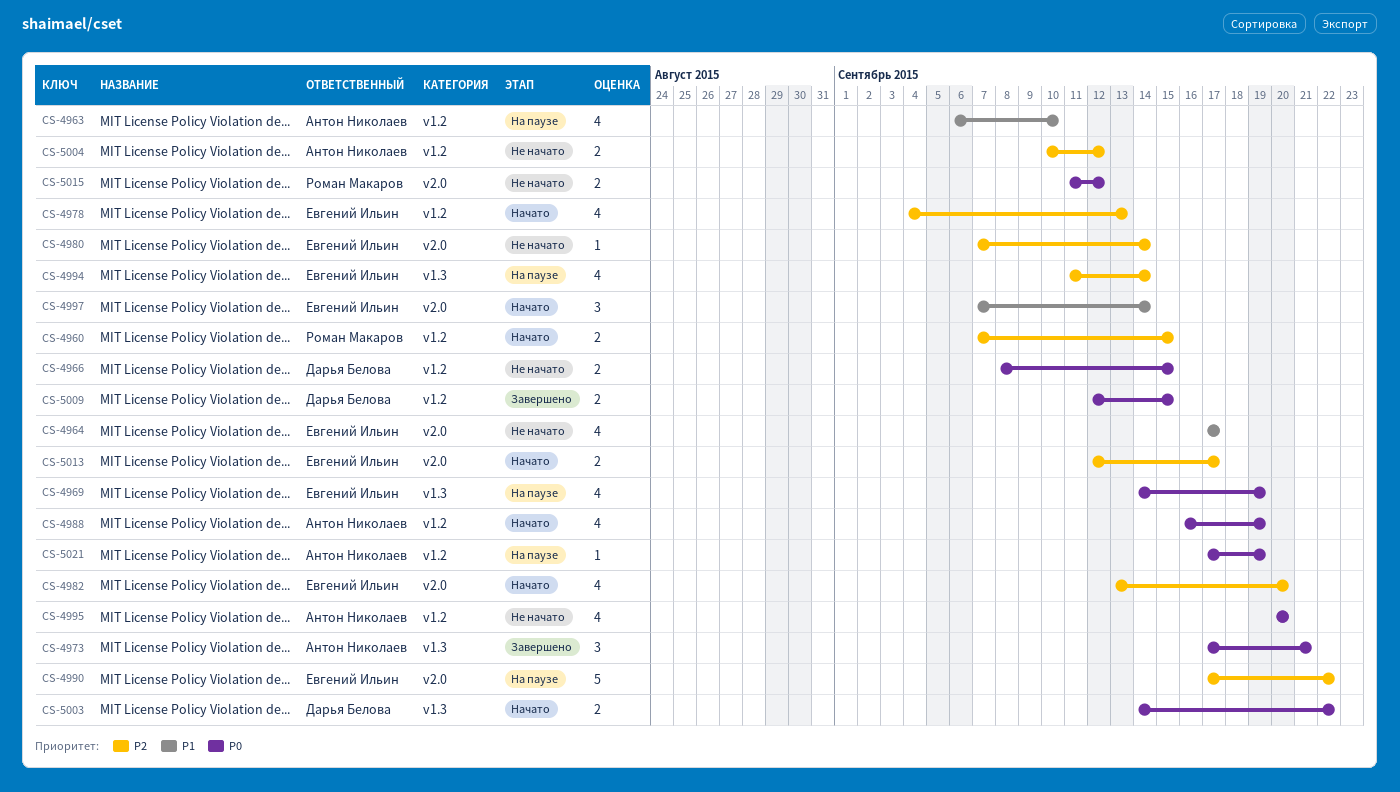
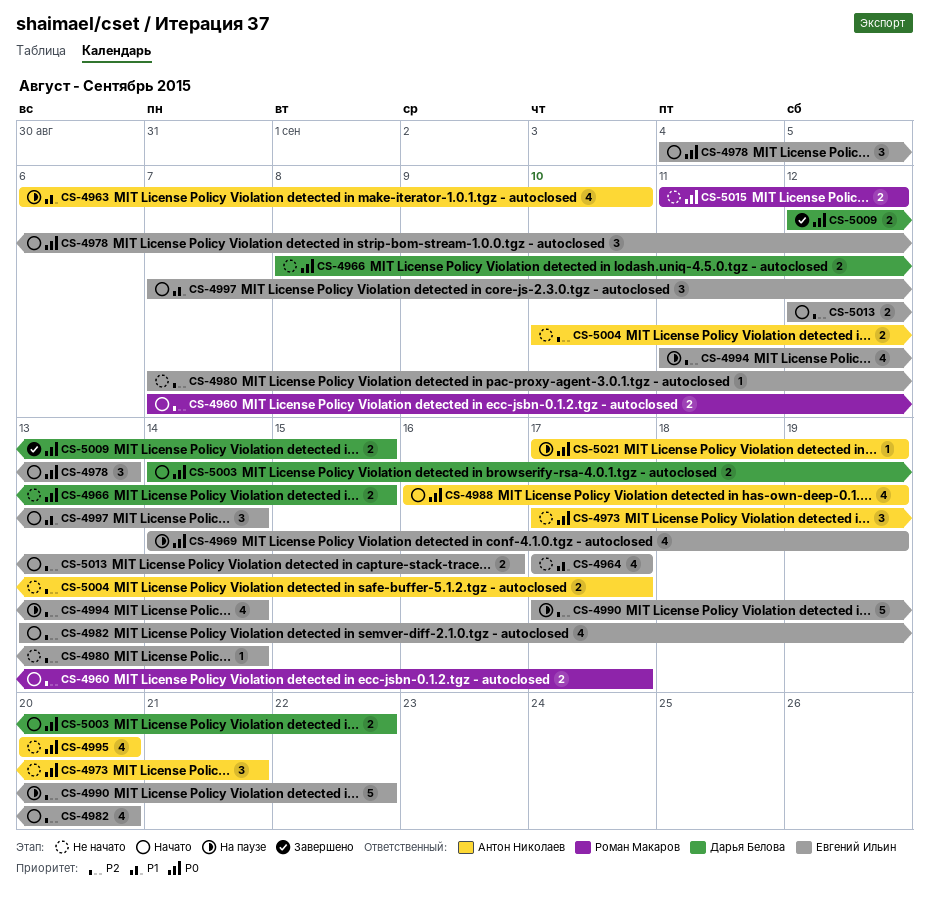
CS-4960, due: Sep 15 -> Sep 17
CS-4973, status: Завершено -> Не начато
CS-4978, priority: P2 -> P0
CS-4978, estimate: 4 -> 3
CS-5004, due: Sep 12 -> Sep 17
CS-5013, due: Sep 17 -> Sep 16

